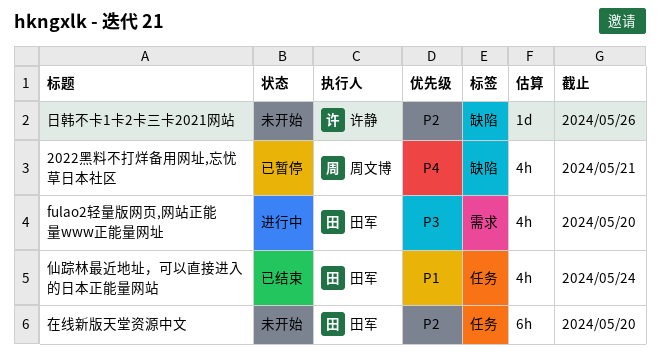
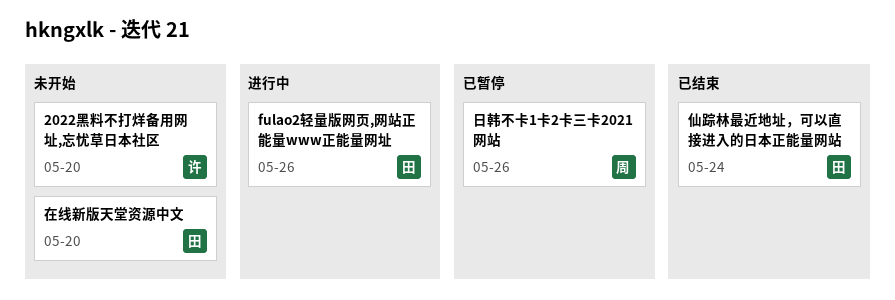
2022黑料不打烊备用网址,忘忧草日本社区, status: 已暂停 -> 未开始
2022黑料不打烊备用网址,忘忧草日本社区, owner: 周文博 -> 许静
2022黑料不打烊备用网址,忘忧草日本社区, due: May 21 -> May 20
fulao2轻量版网页,网站正能量www正能量网址, due: May 20 -> May 26
日韩不卡1卡2卡三卡2021网站, status: 未开始 -> 已暂停
日韩不卡1卡2卡三卡2021网站, owner: 许静 -> 周文博

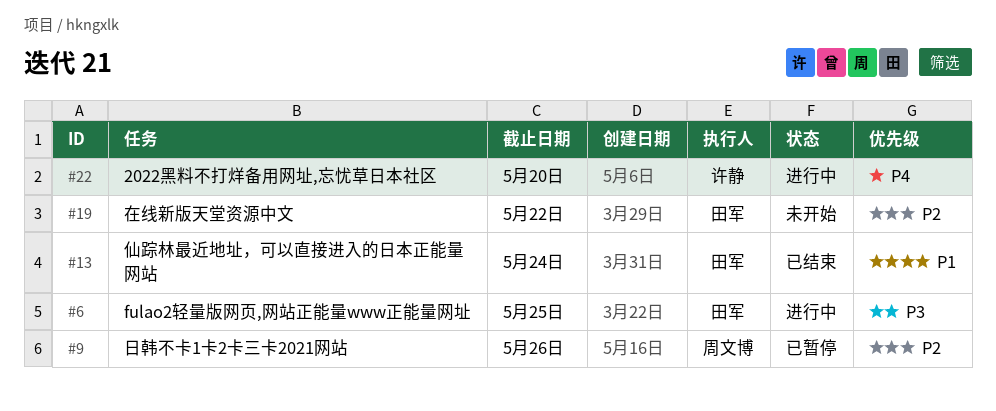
2022黑料不打烊备用网址,忘忧草日本社区, status: 未开始 -> 进行中
fulao2轻量版网页,网站正能量www正能量网址, due: May 26 -> May 25
在线新版天堂资源中文, due: May 20 -> May 22

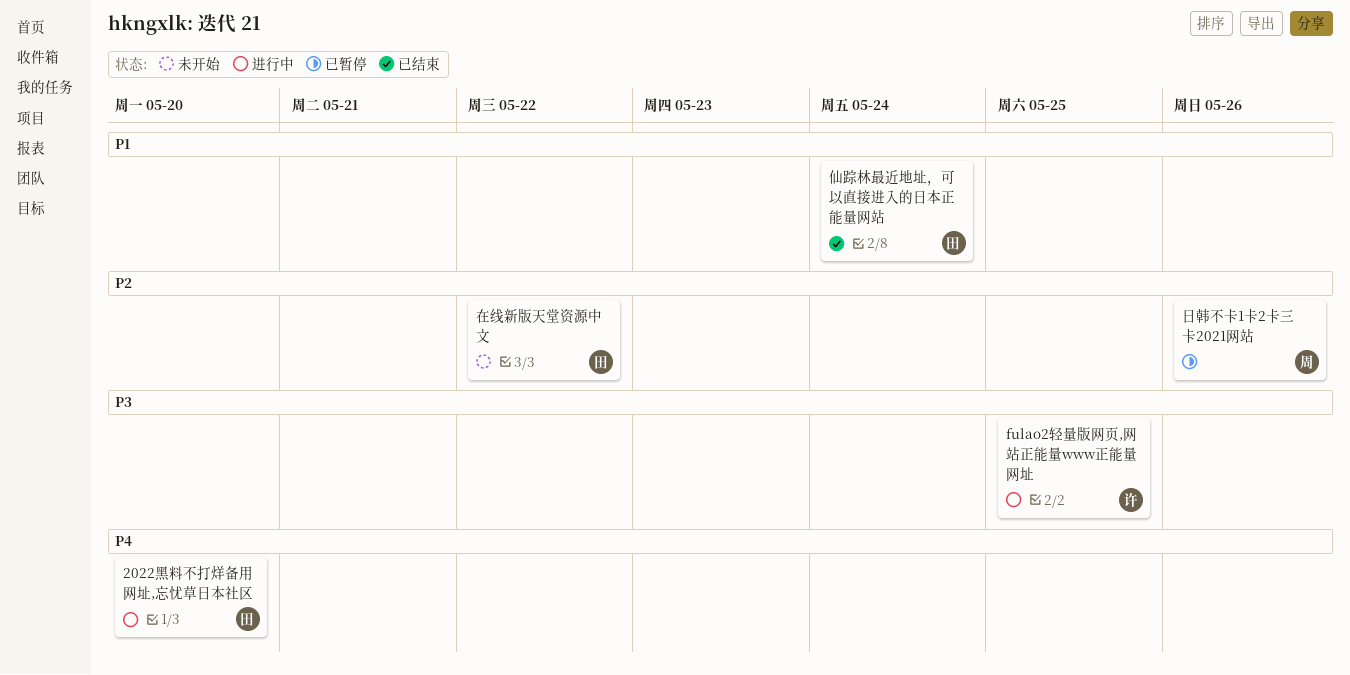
2022黑料不打烊备用网址,忘忧草日本社区, owner: 许静 -> 田军
fulao2轻量版网页,网站正能量www正能量网址, owner: 田军 -> 许静

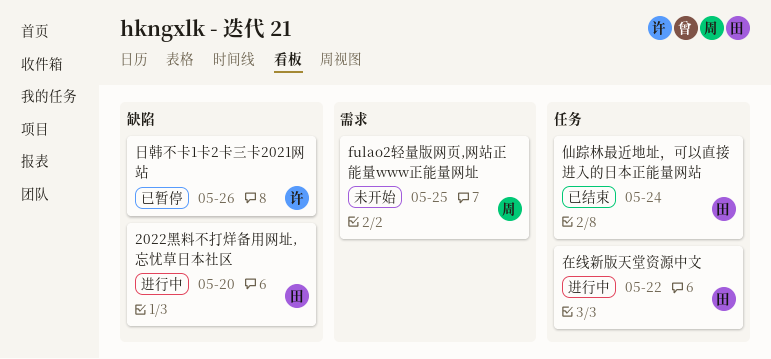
fulao2轻量版网页,网站正能量www正能量网址, status: 进行中 -> 未开始
fulao2轻量版网页,网站正能量www正能量网址, owner: 许 -> 周
在线新版天堂资源中文, status: 未开始 -> 进行中
日韩不卡1卡2卡三卡2021网站, owner: 周 -> 许

